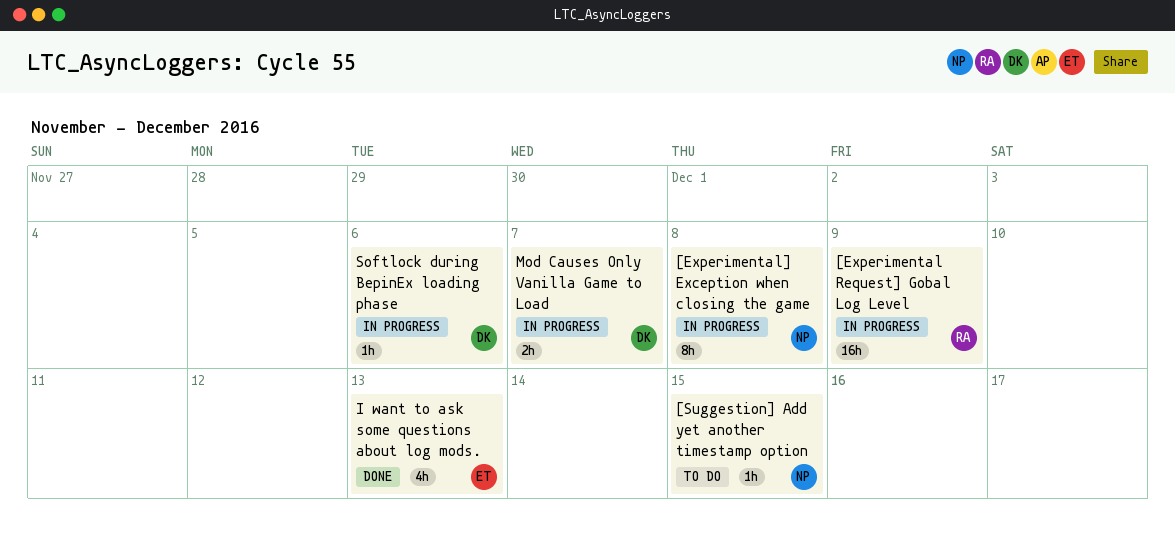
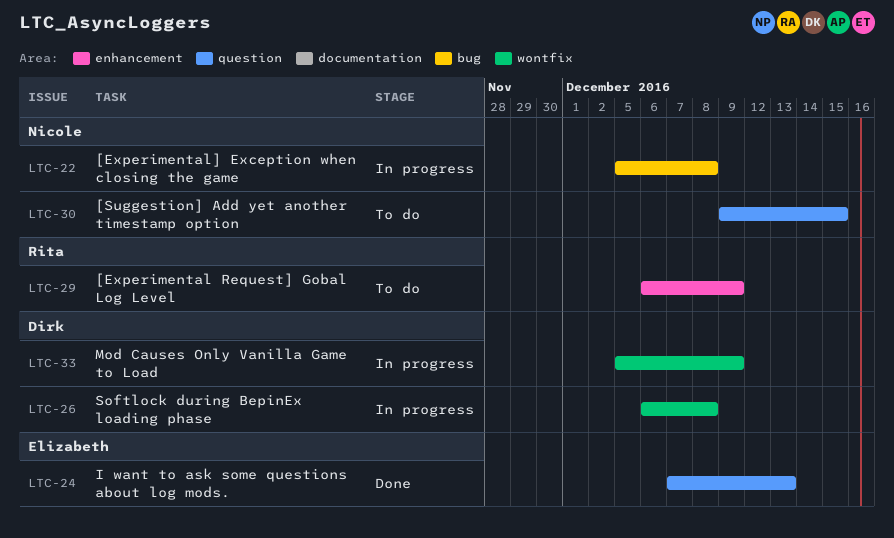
[Experimental Request] Gobal Log Level, status: In progress -> To do
Mod Causes Only Vanilla Game to Load, due: Dec 7 -> Dec 9
Softlock during BepinEx loading phase, due: Dec 6 -> Dec 8

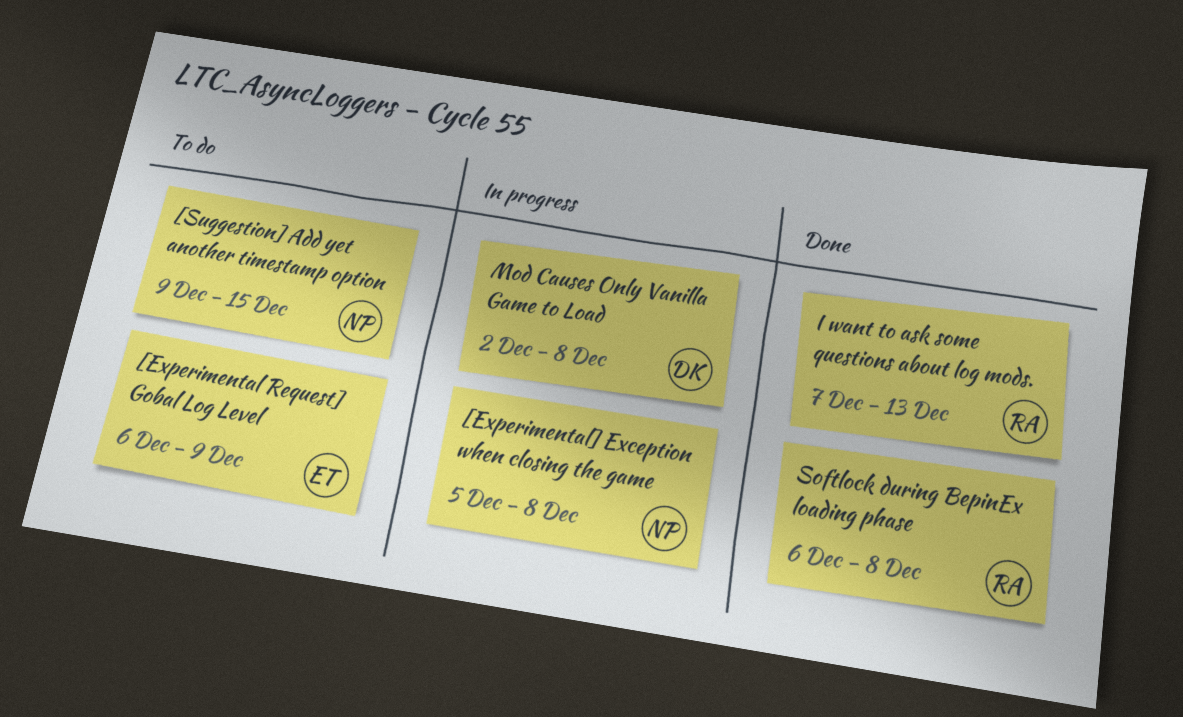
[Experimental Request] Gobal Log Level, owner: Rita -> Elizabeth
I want to ask some questions about log mods., owner: Elizabeth -> Rita
Mod Causes Only Vanilla Game to Load, start: Dec 5 -> Dec 2
Mod Causes Only Vanilla Game to Load, due: Dec 9 -> Dec 8
Softlock during BepinEx loading phase, status: In progress -> Done
Softlock during BepinEx loading phase, owner: Dirk -> Rita

